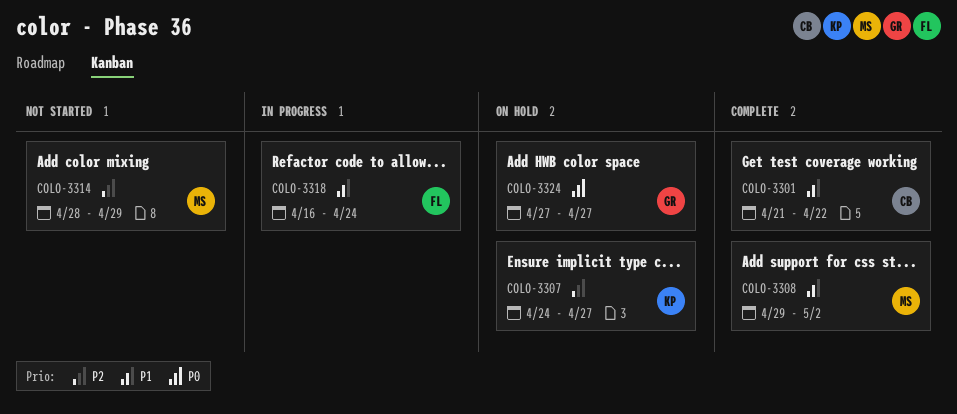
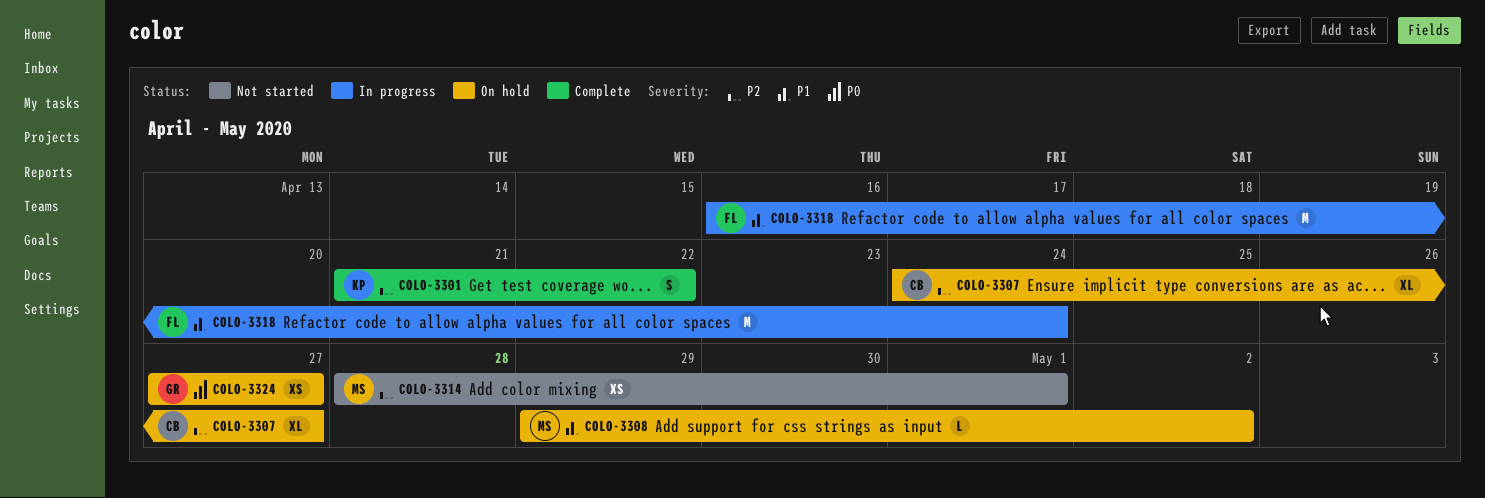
COLO-3301, owner: CB -> KP
COLO-3301, priority: P1 -> P2
COLO-3307, owner: KP -> CB
COLO-3308, status: Complete -> On hold
COLO-3314, due: Apr 29 -> May 1

